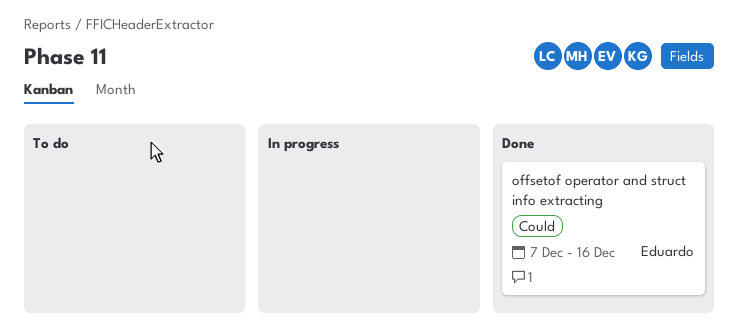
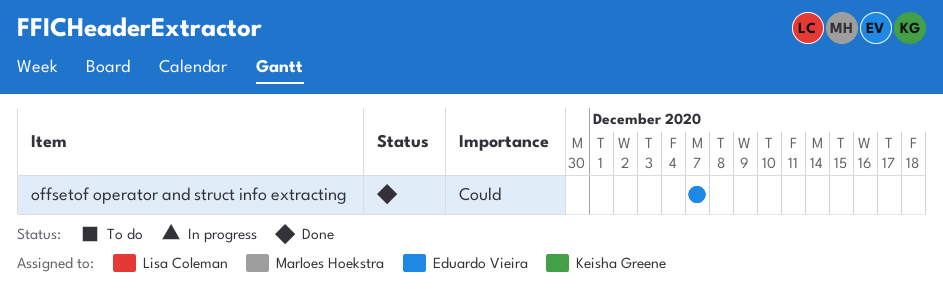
offsetof operator and struct info extracting, due: Dec 16 -> Dec 7

